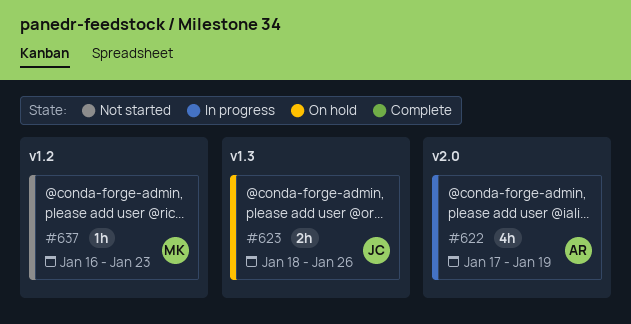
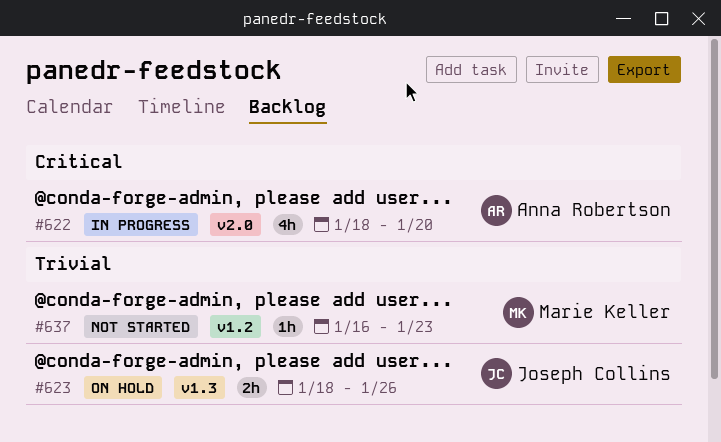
#622, start: Jan 17 -> Jan 18
#622, due: Jan 19 -> Jan 20

